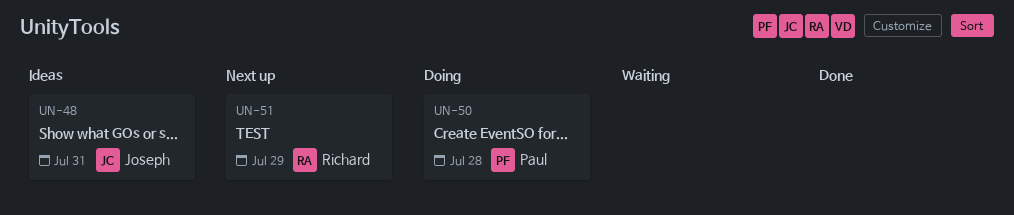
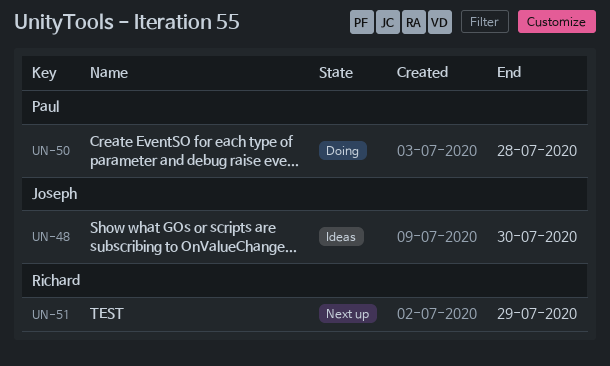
UN-48, due: Jul 31 -> Jul 30

